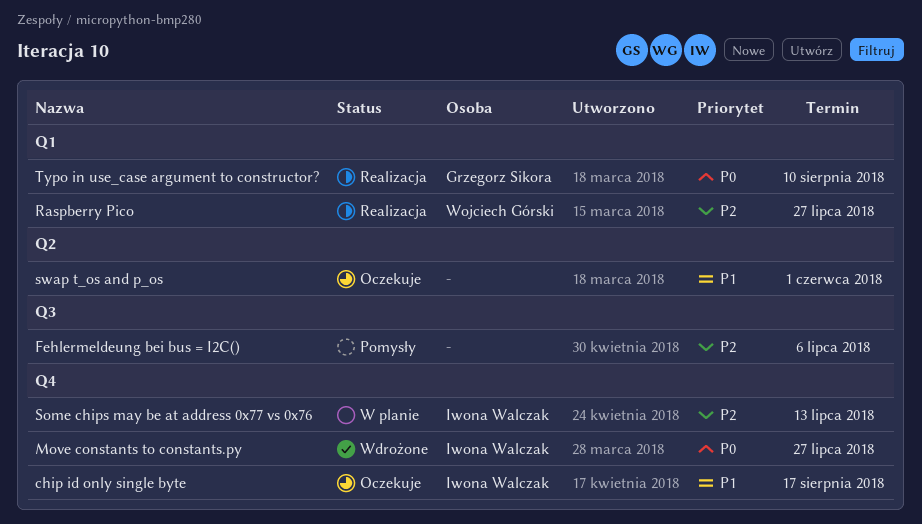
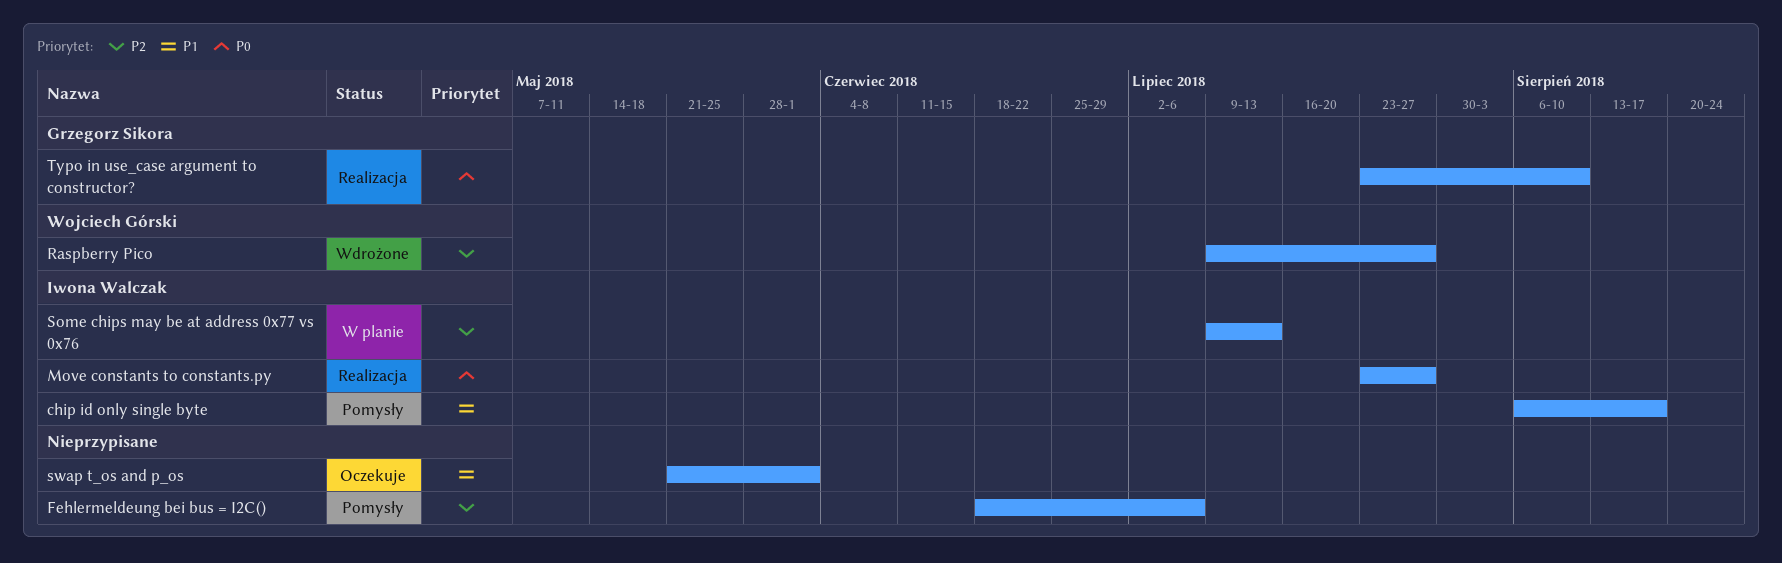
chip id only single byte, status: Oczekuje -> Pomysły
Move constants to constants.py, status: Wdrożone -> Realizacja
Raspberry Pico, status: Realizacja -> Wdrożone

